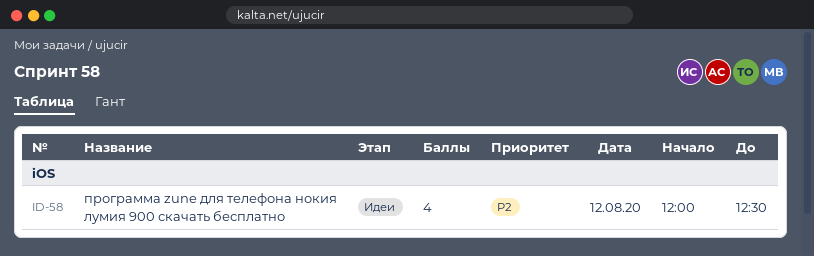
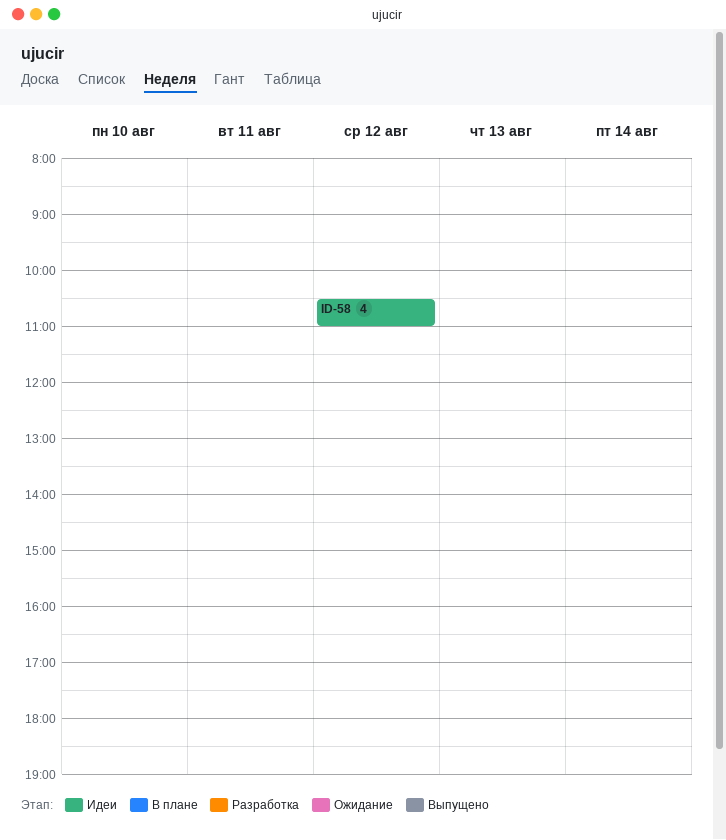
ID-58, begins: 12:00 -> 10:30
ID-58, ends: 12:30 -> 11:00

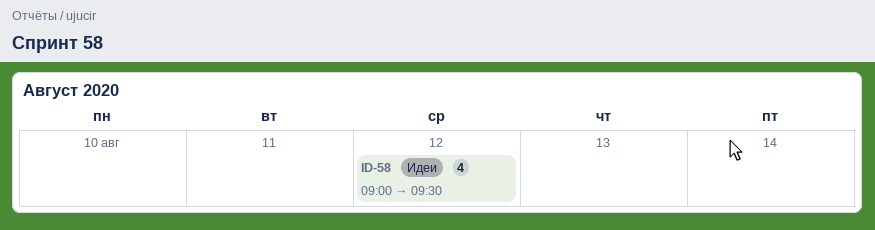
ID-58, begins: 10:30 -> 09:00
ID-58, ends: 11:00 -> 09:30

